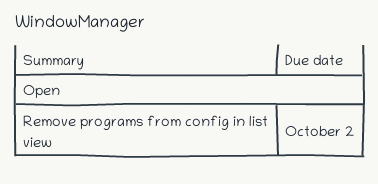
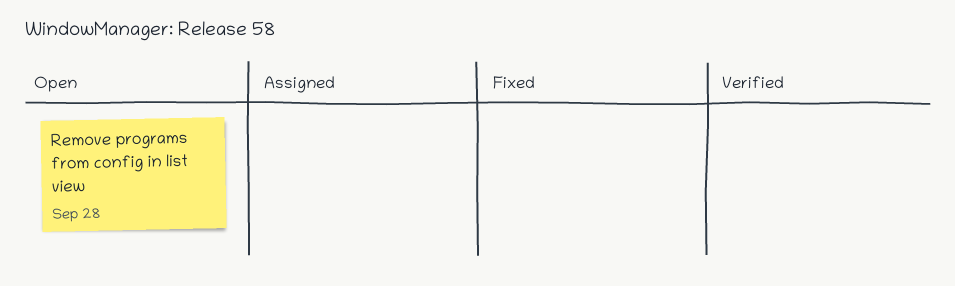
Remove programs from config in list view, due: Oct 2 -> Sep 28

